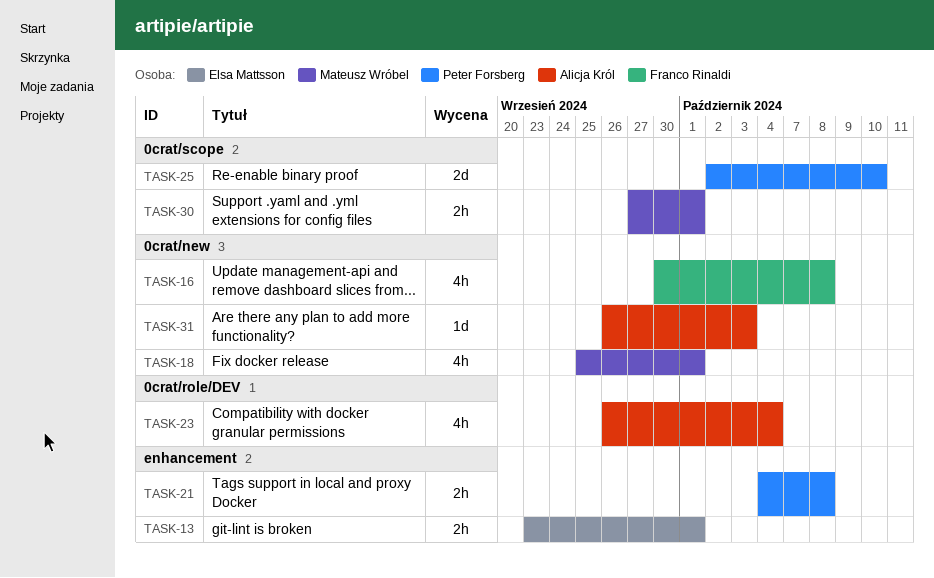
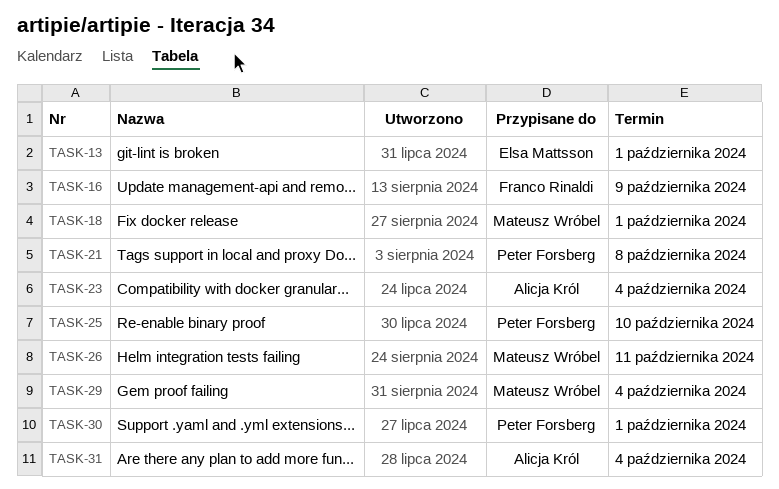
TASK-16, due: Oct 8 -> Oct 9
TASK-26: none -> present
TASK-29: none -> present
TASK-30, owner: Mateusz Wróbel -> Peter Forsberg
TASK-31, due: Oct 3 -> Oct 4

